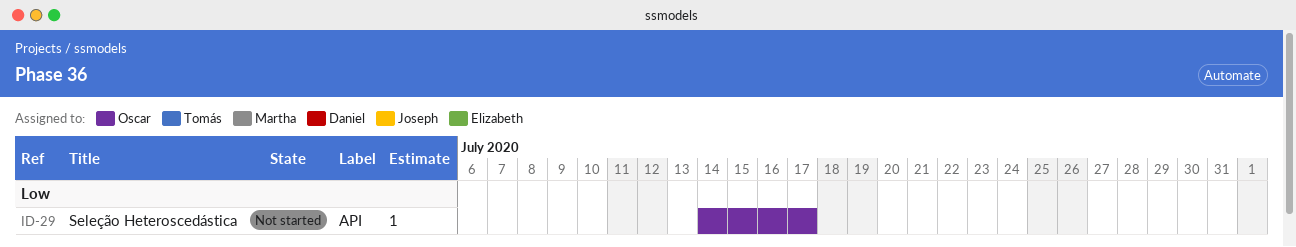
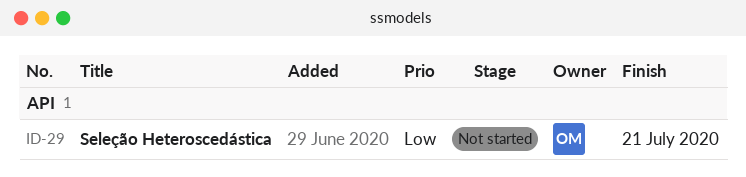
ID-29, due: Jul 17 -> Jul 21

